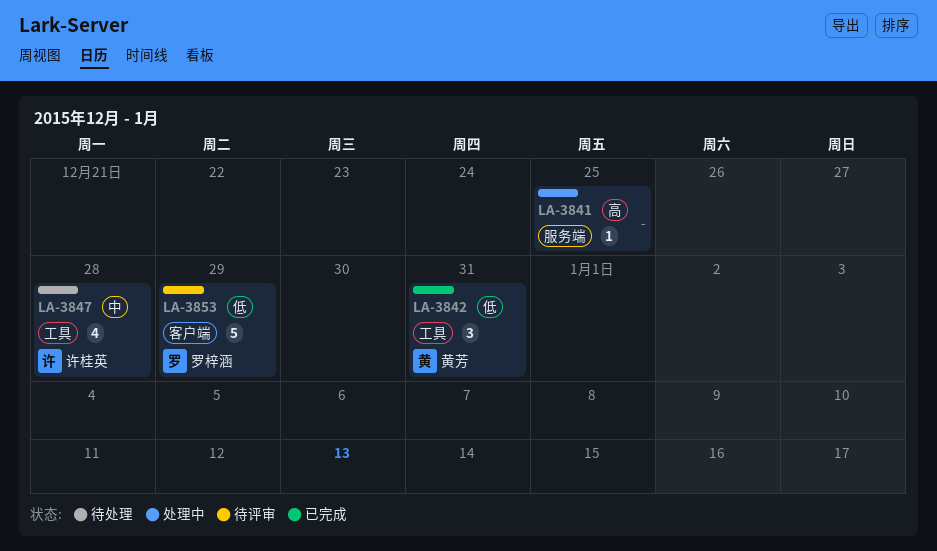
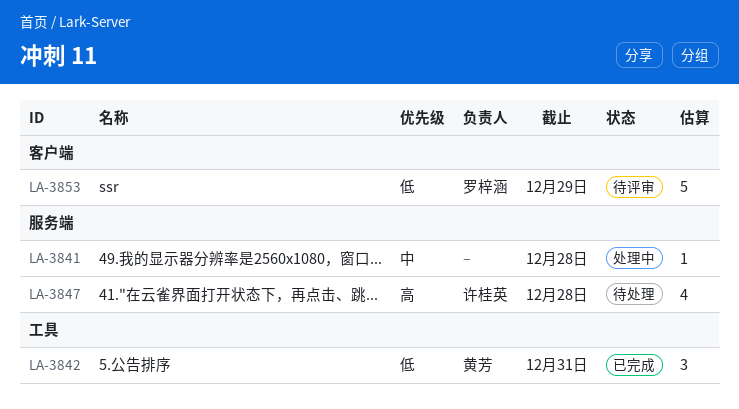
LA-3841, priority: 高 -> 中
LA-3841, due: Dec 25 -> Dec 28
LA-3847, priority: 中 -> 高
LA-3847, label: 工具 -> 服务端

